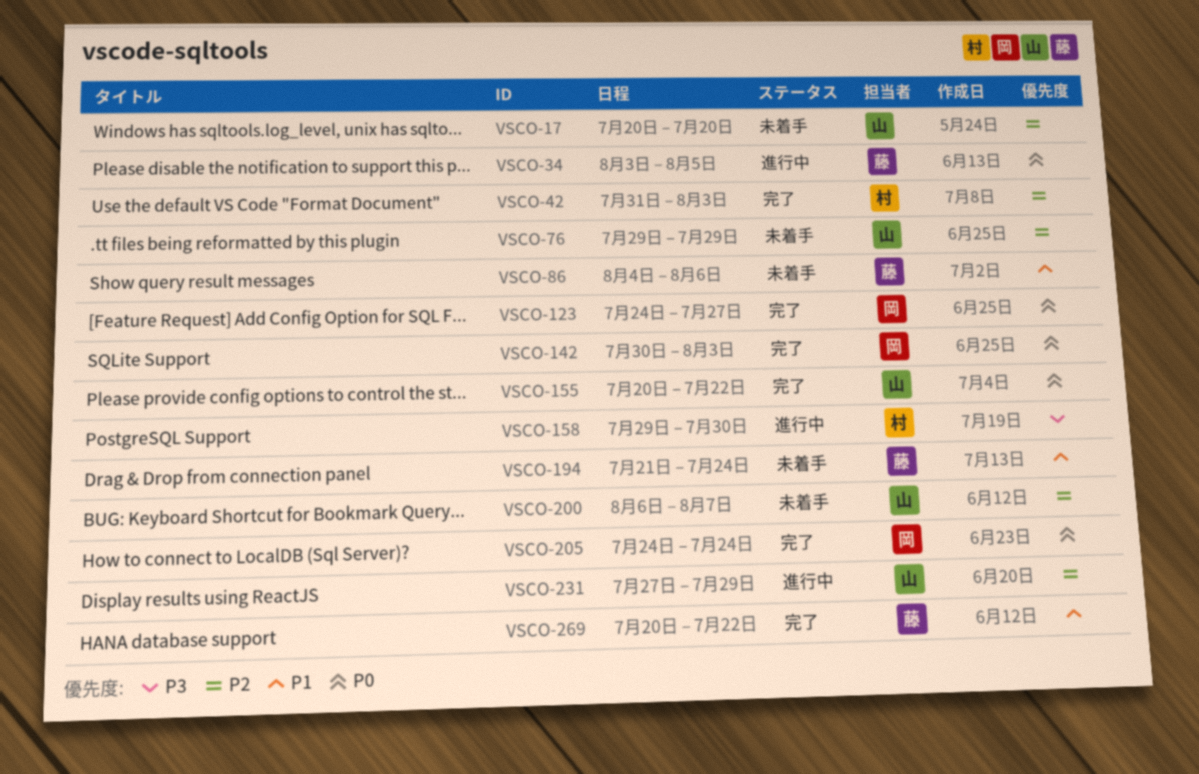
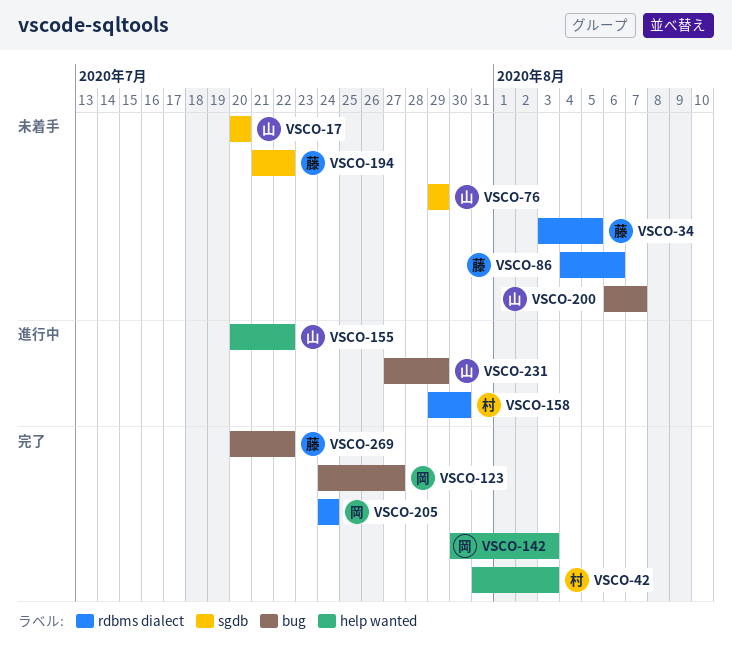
VSCO-34, status: 進行中 -> 未着手
VSCO-155, status: 完了 -> 進行中
VSCO-194, due: Jul 24 -> Jul 22

